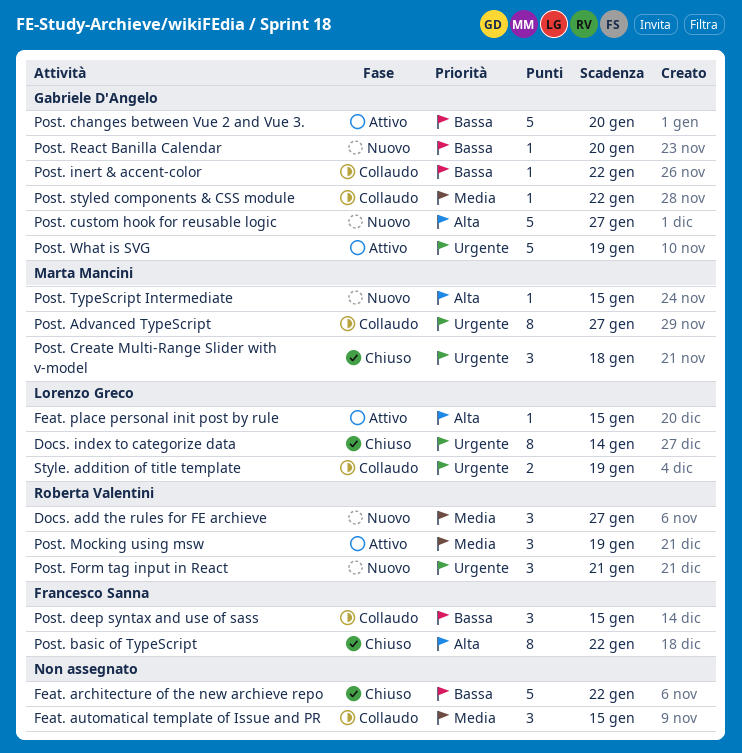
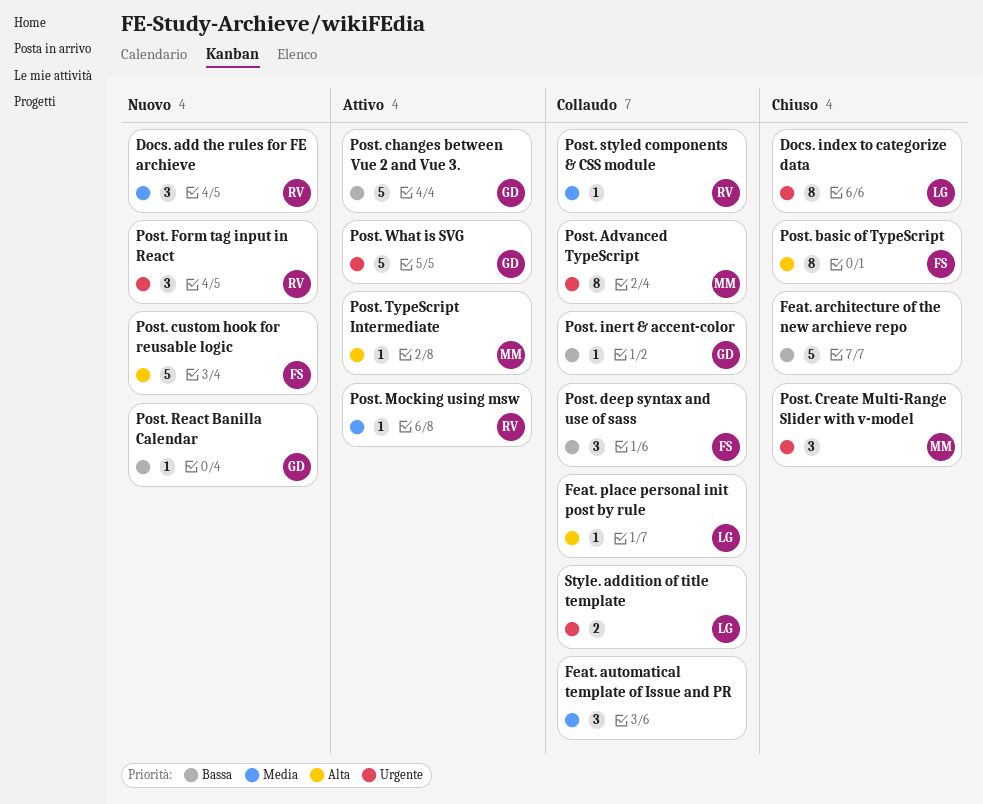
Feat. place personal init post by rule, status: Attivo -> Collaudo
Post. custom hook for reusable logic, owner: Gabriele D'Angelo -> Francesco Sanna
Post. Mocking using msw, estimate: 3 -> 1
Post. styled components & CSS module, owner: Gabriele D'Angelo -> Roberta Valentini
Post. TypeScript Intermediate, status: Nuovo -> Attivo

